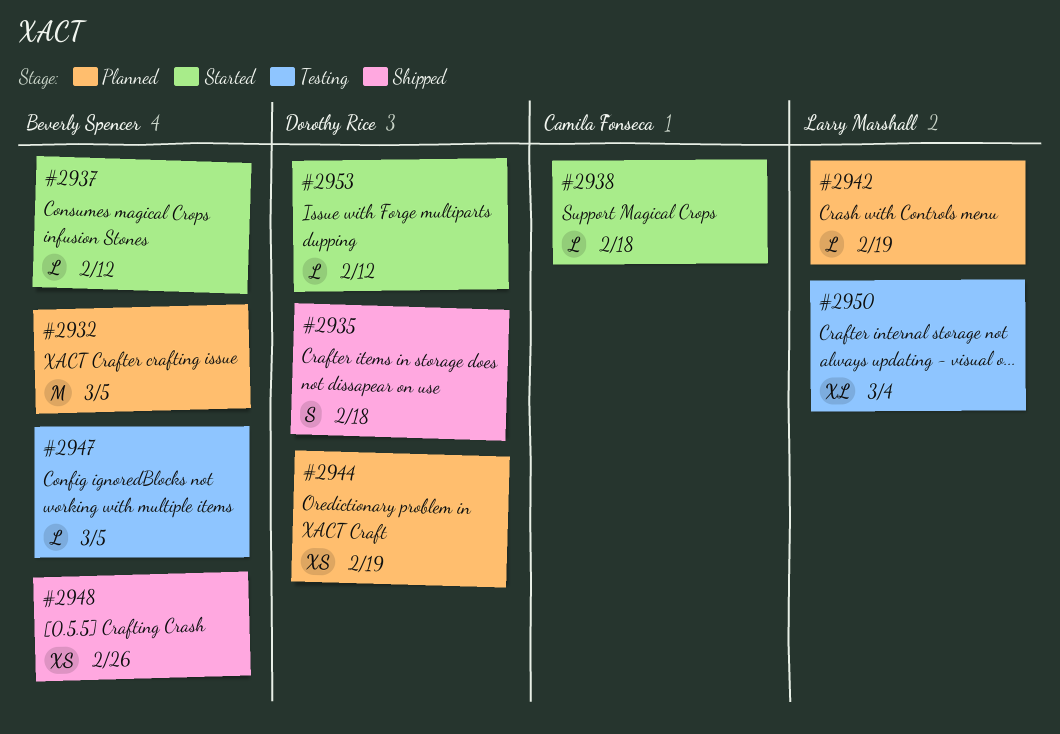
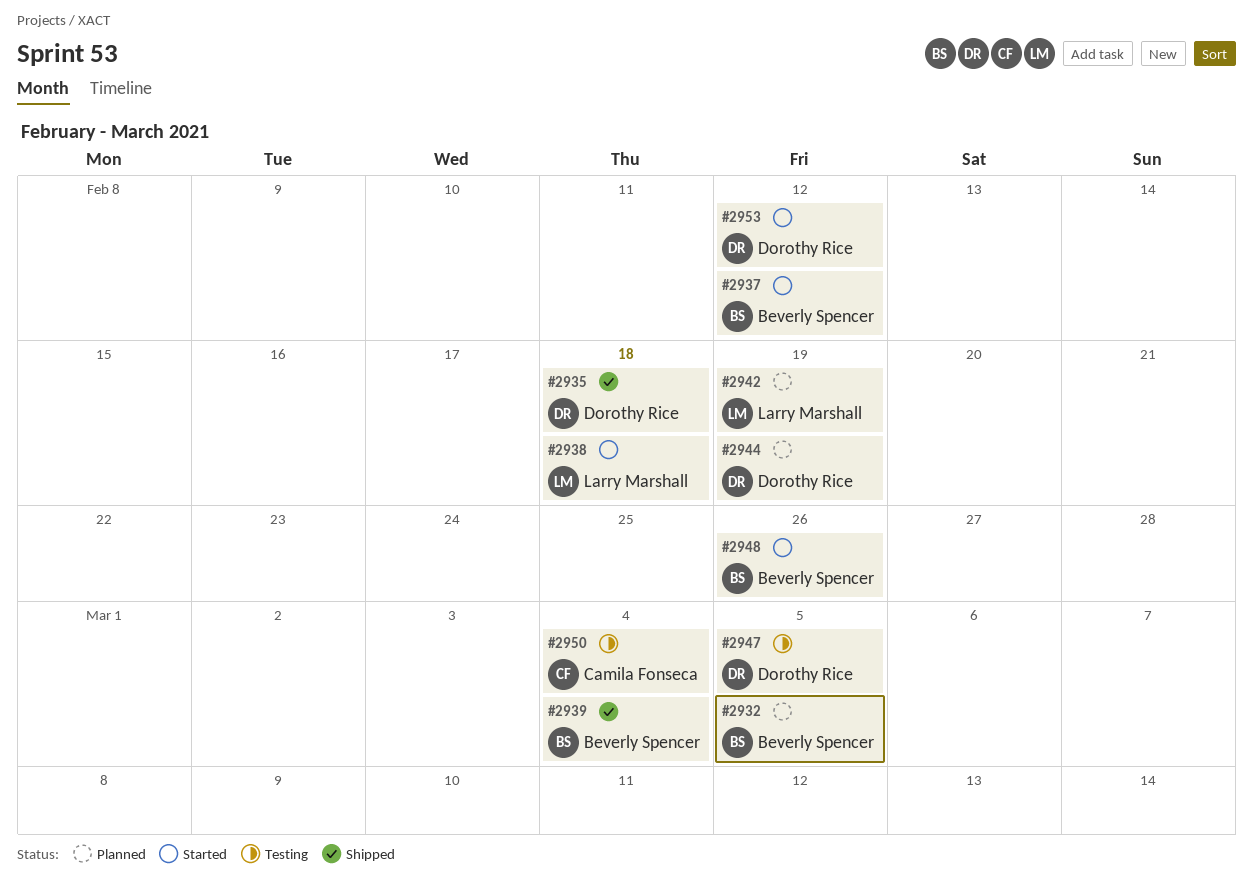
#2938, owner: Camila Fonseca -> Larry Marshall
#2939: none -> present
#2947, owner: Beverly Spencer -> Dorothy Rice
#2948, status: Shipped -> Started
#2950, owner: Larry Marshall -> Camila Fonseca

